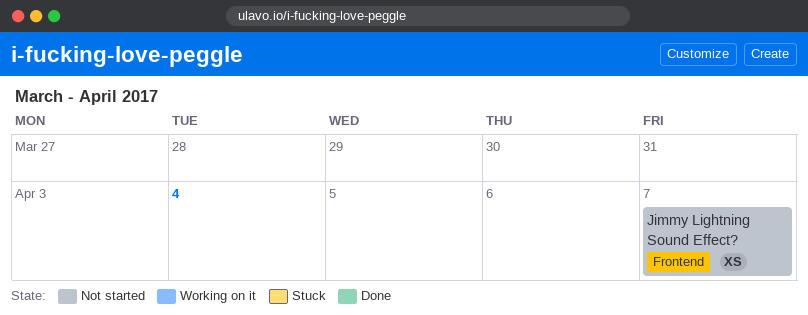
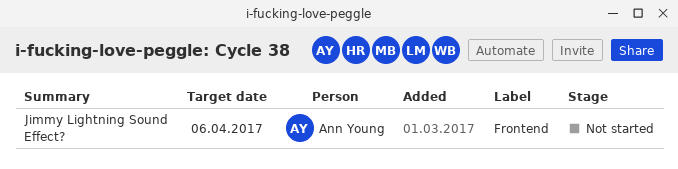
Jimmy Lightning Sound Effect?, due: Apr 7 -> Apr 6

